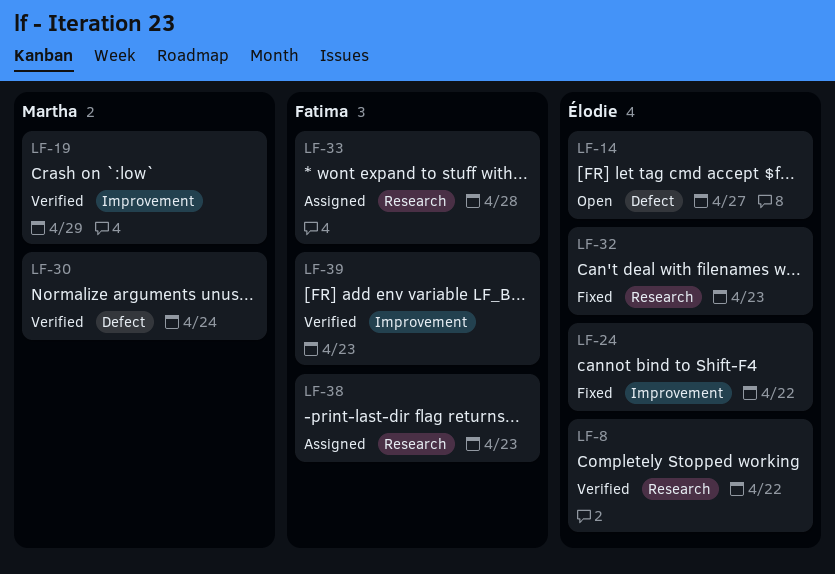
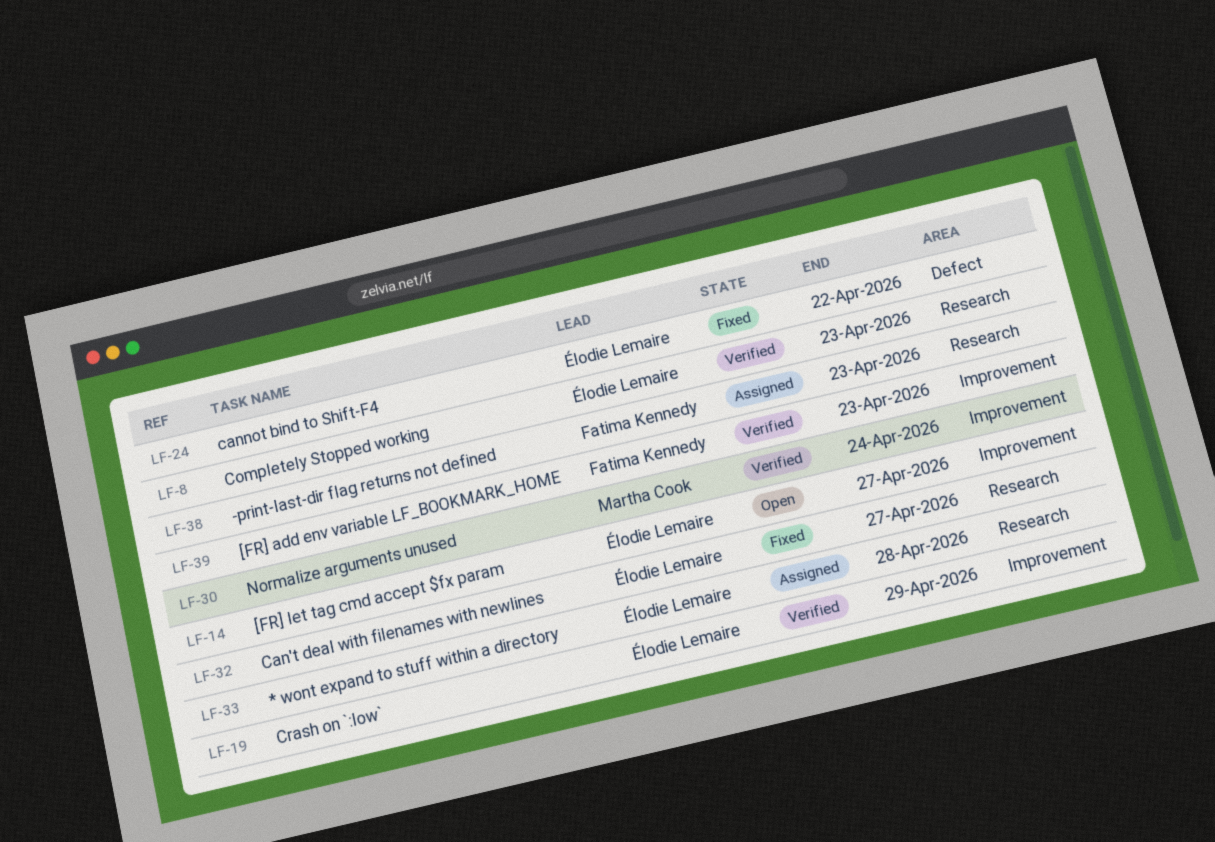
LF-8, due: Apr 22 -> Apr 23
LF-14, label: Defect -> Improvement
LF-19, owner: Martha Cook -> Élodie Lemaire
LF-24, label: Improvement -> Defect
LF-30, label: Defect -> Improvement
LF-32, due: Apr 23 -> Apr 27
LF-33, owner: Fatima Kennedy -> Élodie Lemaire

